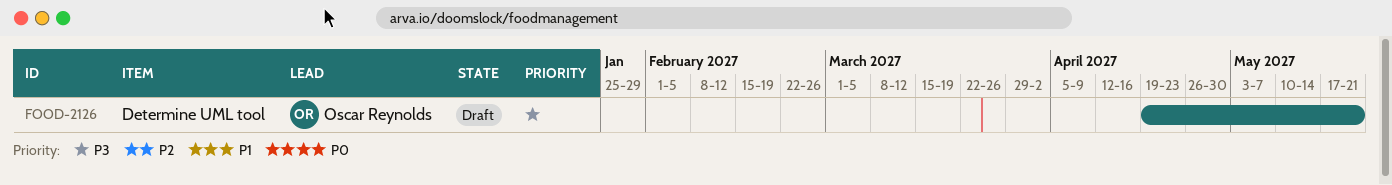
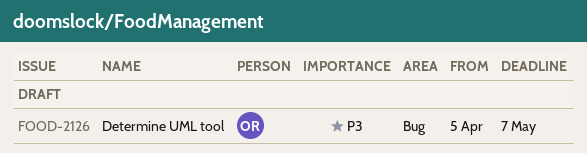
FOOD-2126, start: Apr 19 -> Apr 5
FOOD-2126, due: May 21 -> May 7

